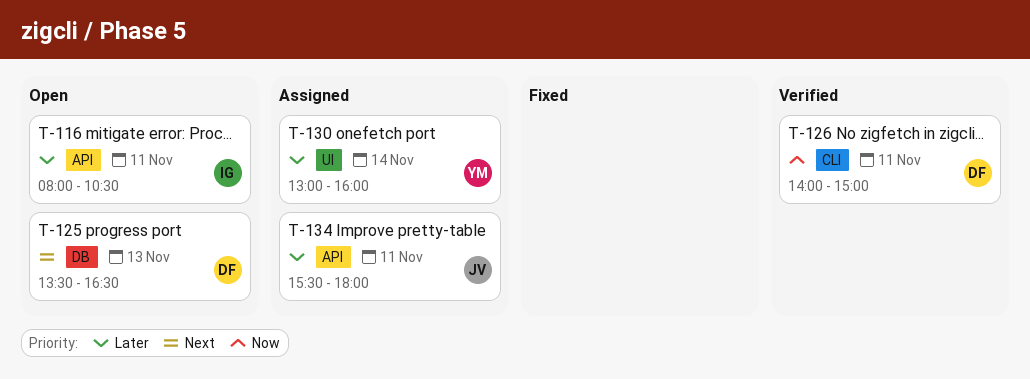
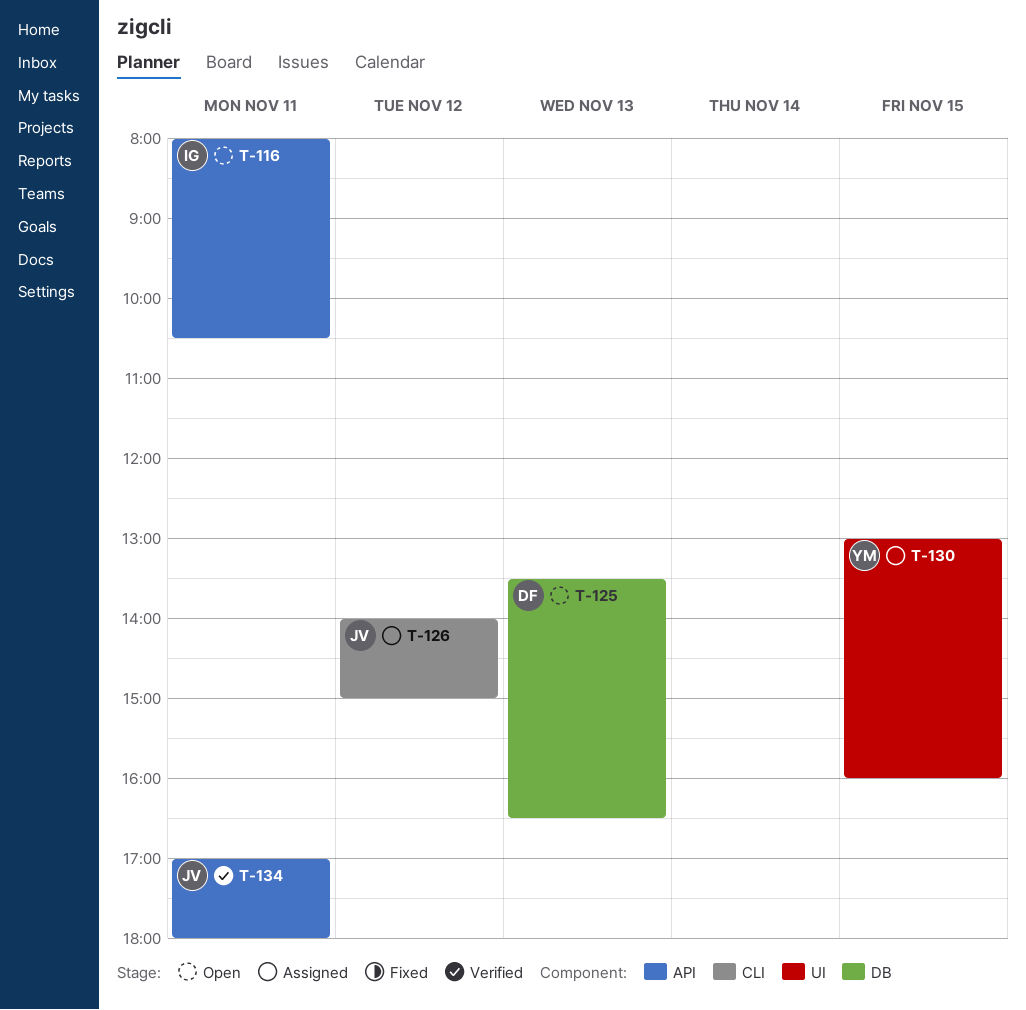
T-126, status: Verified -> Assigned
T-126, owner: DF -> JV
T-126, day: Nov 11 -> Nov 12
T-130, day: Nov 14 -> Nov 15
T-134, status: Assigned -> Verified
T-134, begins: 15:30 -> 17:00

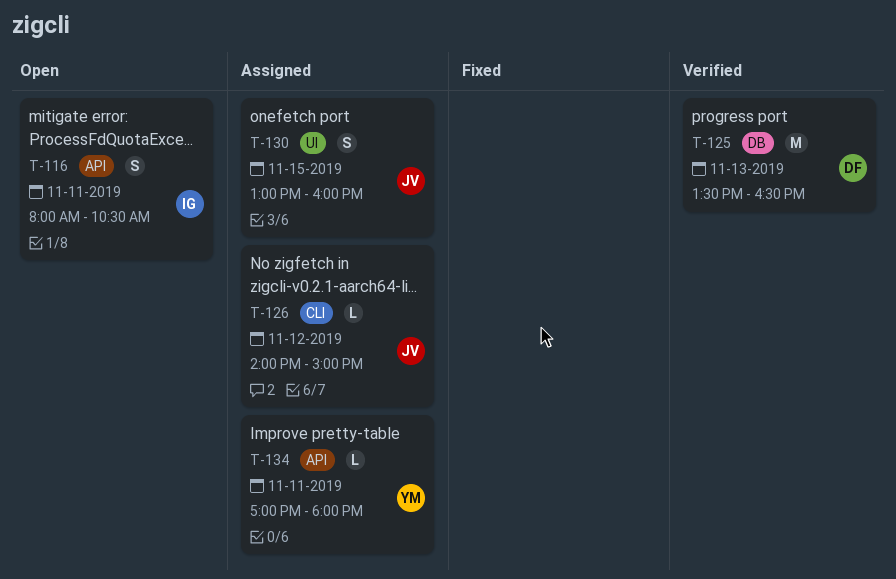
T-125, status: Open -> Verified
T-130, owner: YM -> JV
T-134, status: Verified -> Assigned
T-134, owner: JV -> YM

